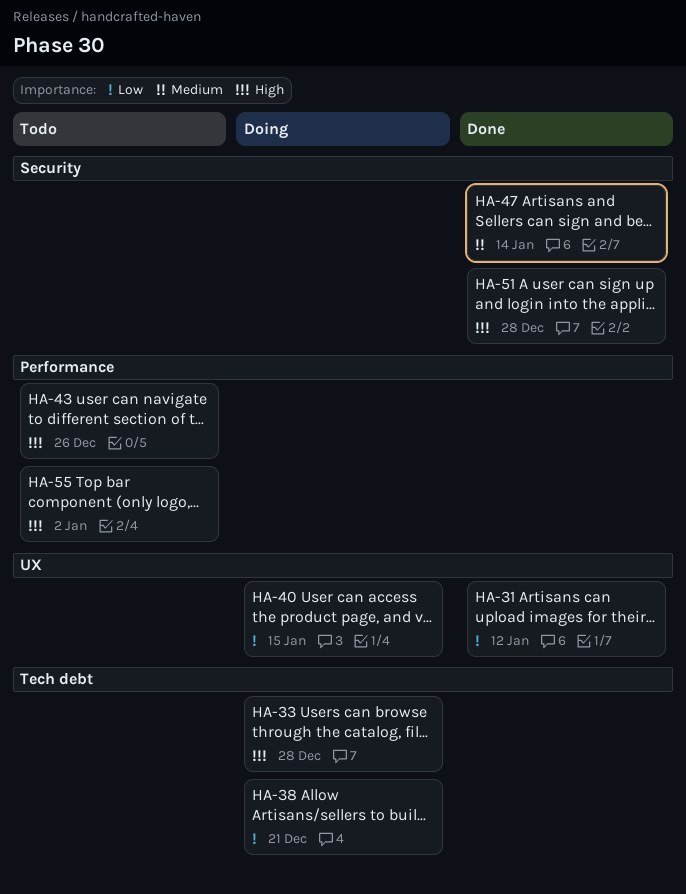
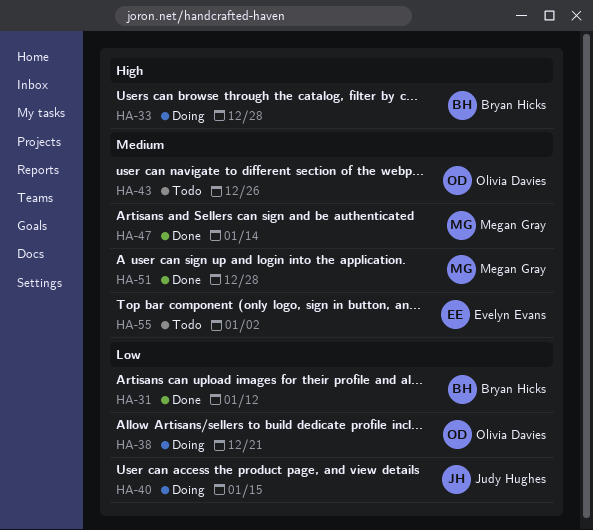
HA-43, priority: High -> Medium
HA-51, priority: High -> Medium
HA-55, priority: High -> Medium

